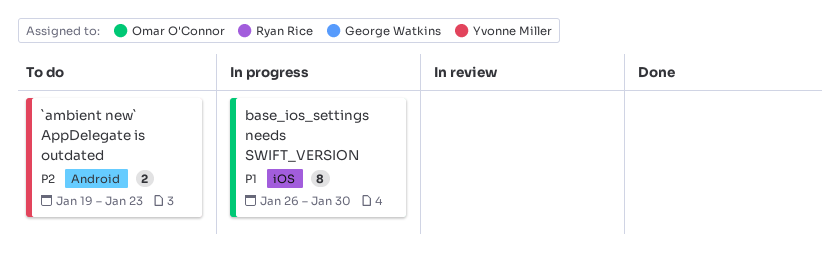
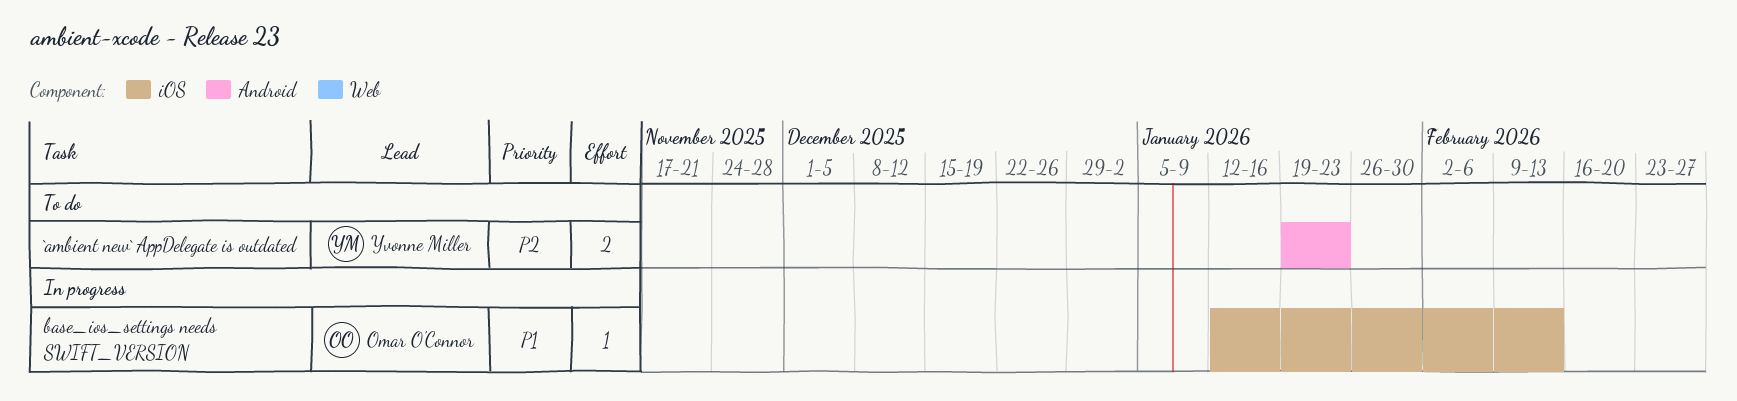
base_ios_settings needs SWIFT_VERSION, estimate: 8 -> 1
base_ios_settings needs SWIFT_VERSION, start: Jan 26 -> Jan 12
base_ios_settings needs SWIFT_VERSION, due: Jan 30 -> Feb 13

